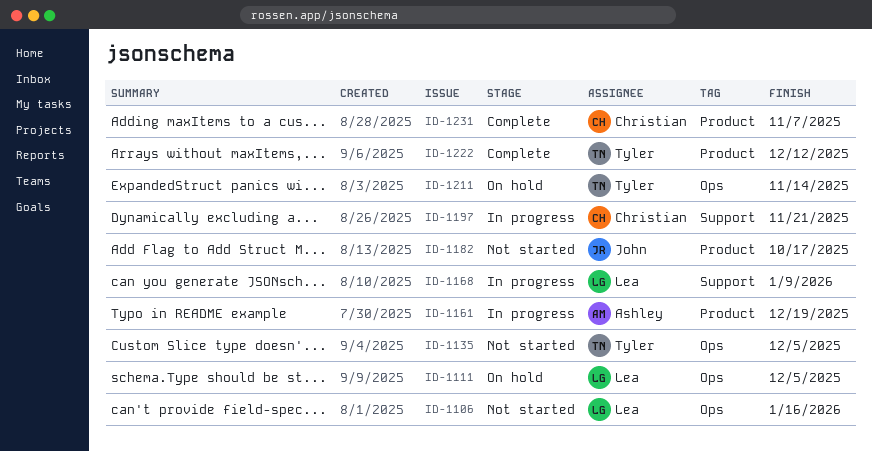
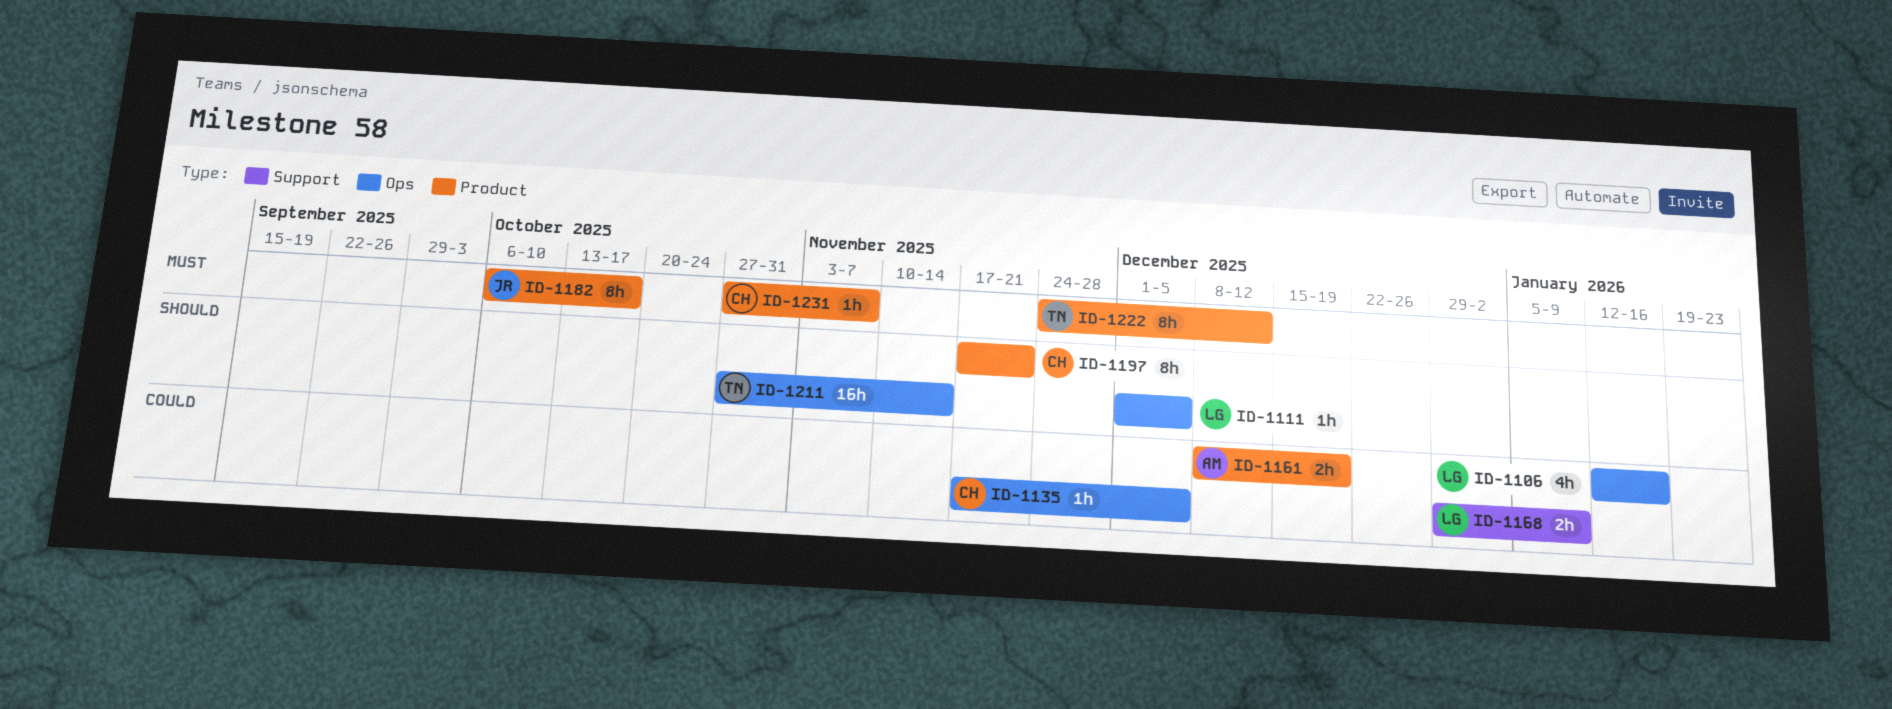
ID-1135, owner: Tyler -> Christian
ID-1197, label: Support -> Product

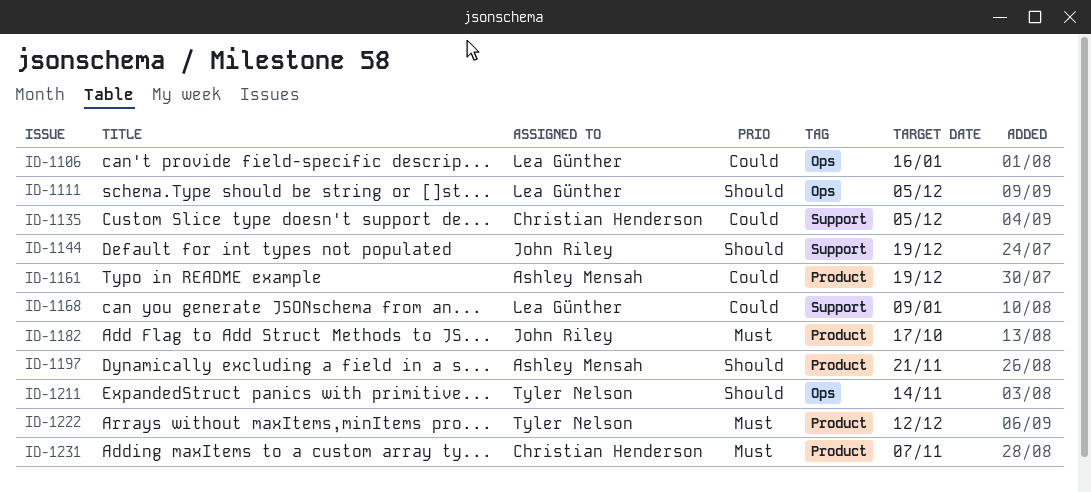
ID-1135, label: Ops -> Support
ID-1144: none -> present
ID-1197, owner: Christian Henderson -> Ashley Mensah

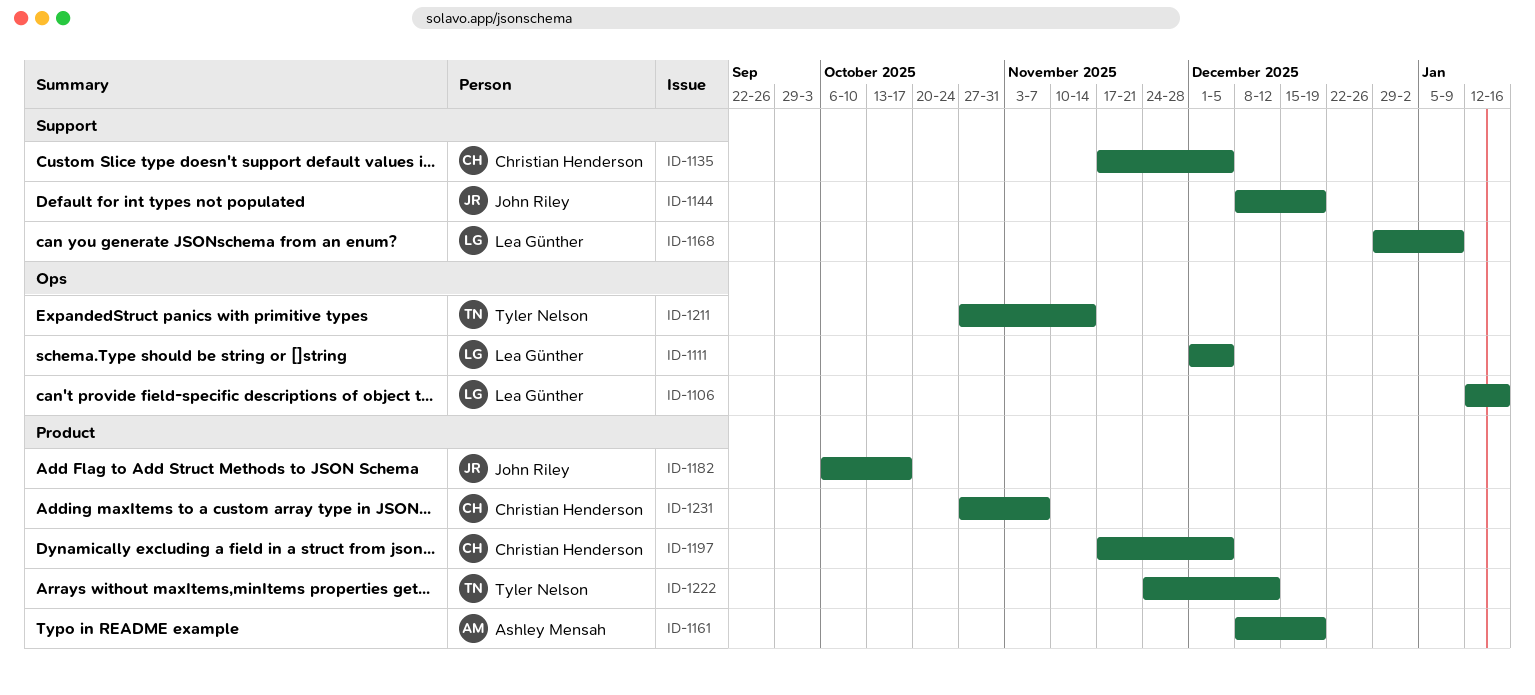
ID-1197, owner: Ashley Mensah -> Christian Henderson
ID-1197, due: Nov 21 -> Dec 5

